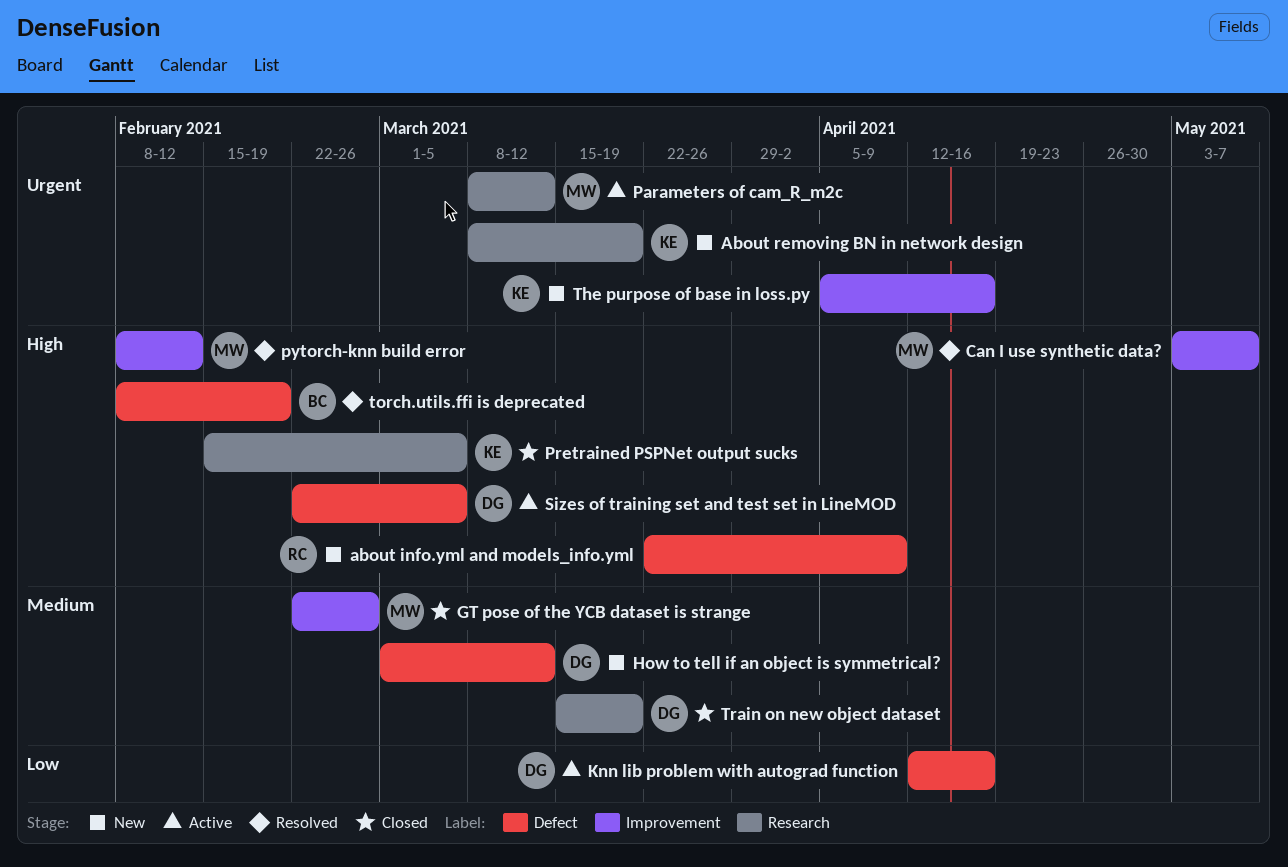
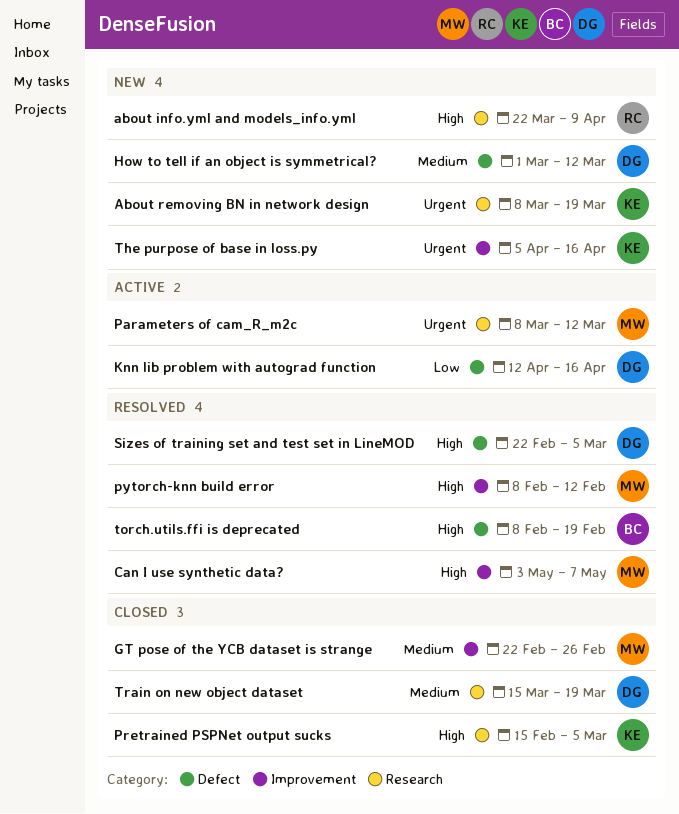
about info.yml and models_info.yml, label: Defect -> Research
Sizes of training set and test set in LineMOD, status: Active -> Resolved

